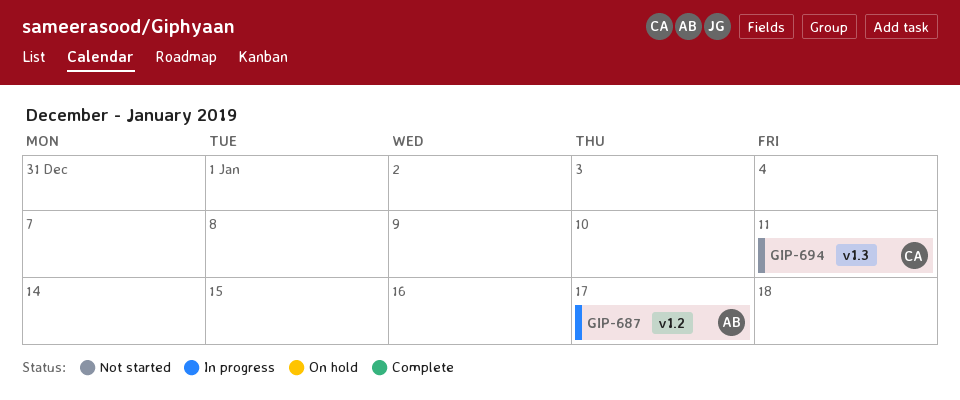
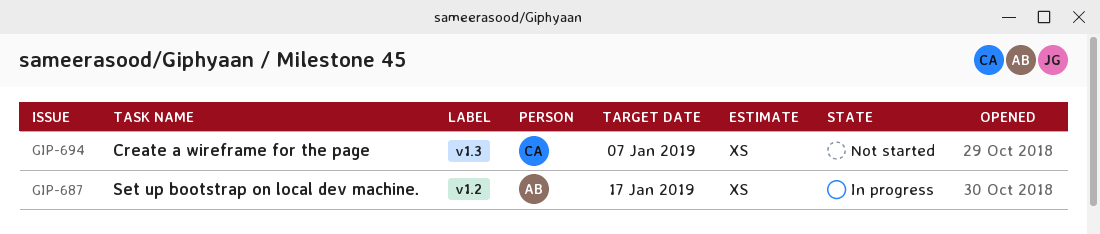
GIP-694, due: Jan 11 -> Jan 7

